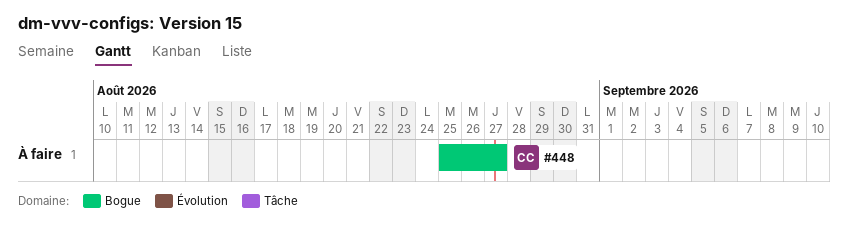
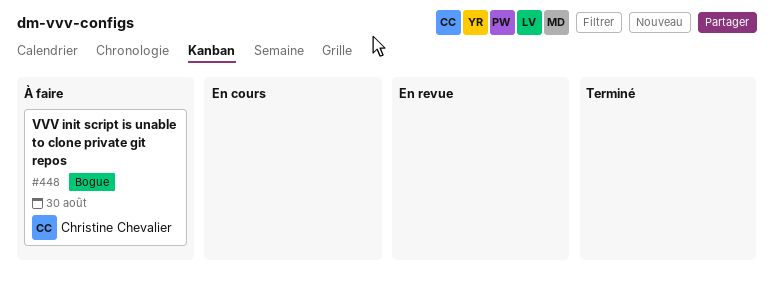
#448, due: Aug 27 -> Aug 30

